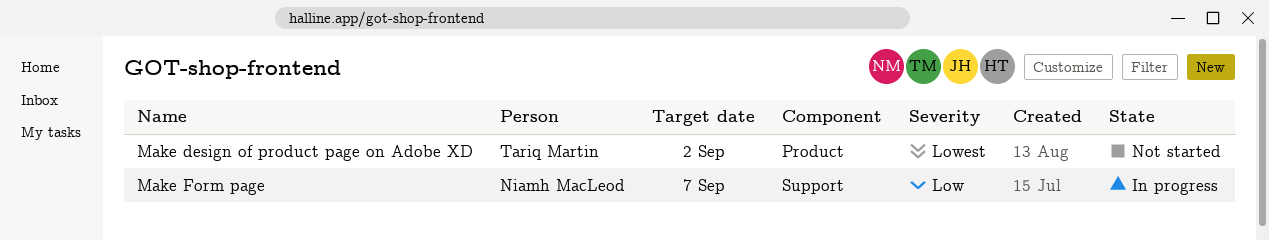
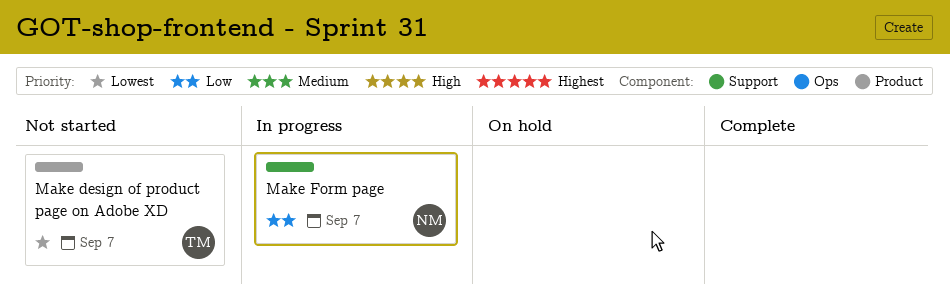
Make design of product page on Adobe XD, due: Sep 2 -> Sep 7

